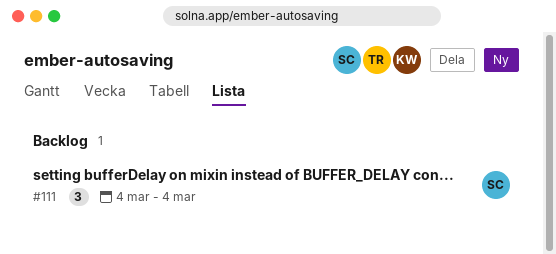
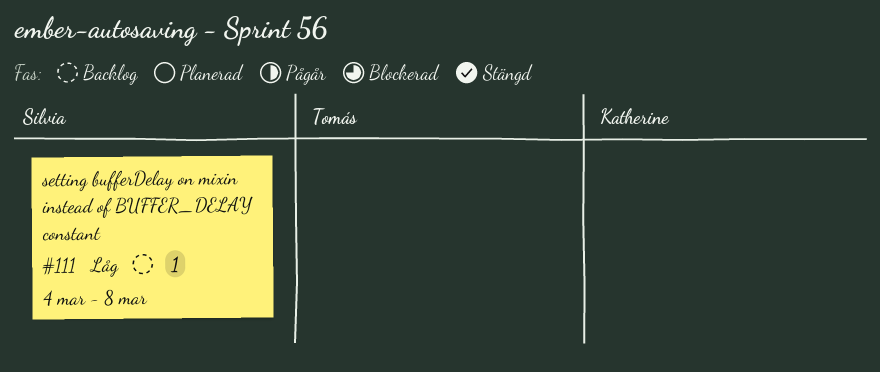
#111, estimate: 3 -> 1
#111, due: Mar 4 -> Mar 8

